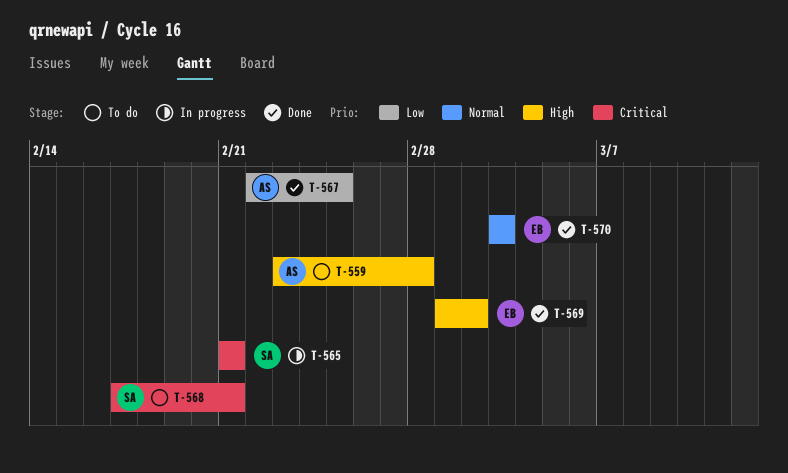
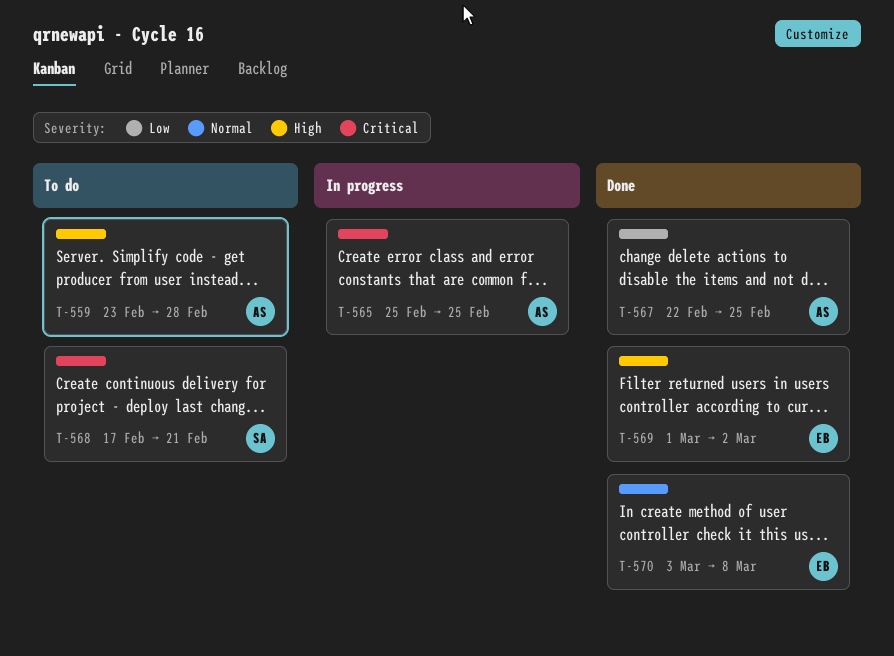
T-565, owner: SA -> AS
T-565, start: Feb 21 -> Feb 25
T-565, due: Feb 21 -> Feb 25
T-570, due: Mar 3 -> Mar 8

